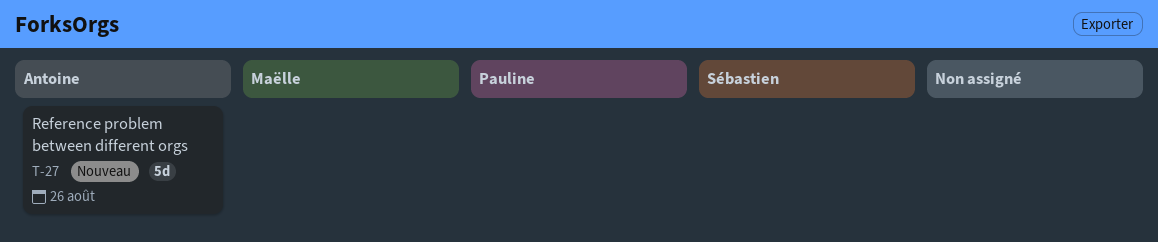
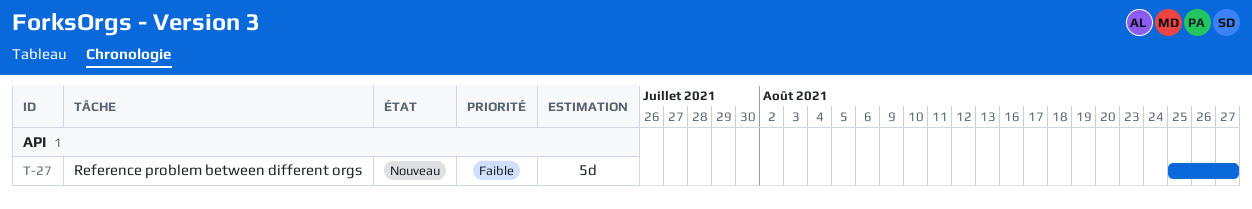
T-27, due: Aug 26 -> Aug 27

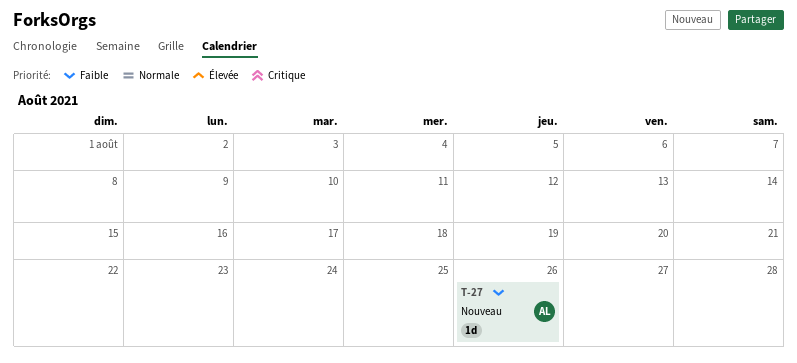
T-27, estimate: 5d -> 1d
T-27, due: Aug 27 -> Aug 26

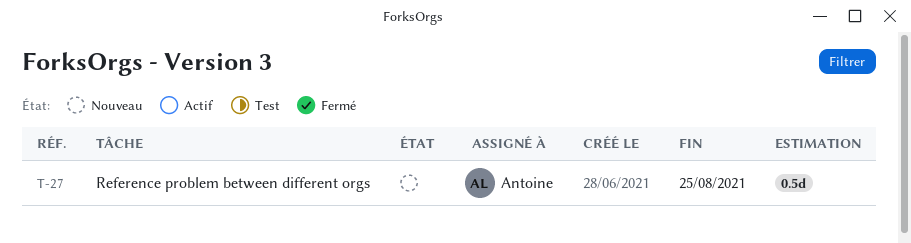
T-27, estimate: 1d -> 0.5d
T-27, due: Aug 26 -> Aug 25

